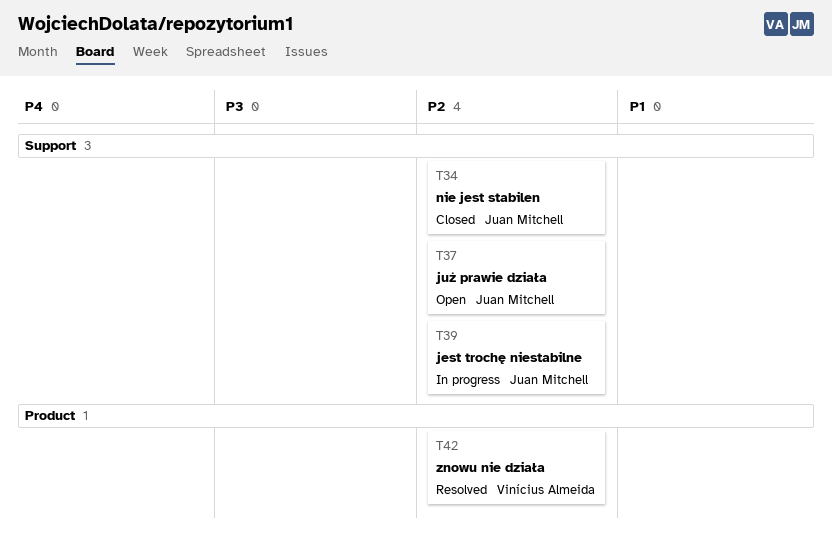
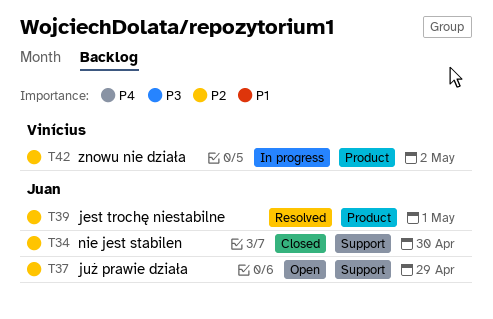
T39, status: In progress -> Resolved
T39, label: Support -> Product
T42, status: Resolved -> In progress

